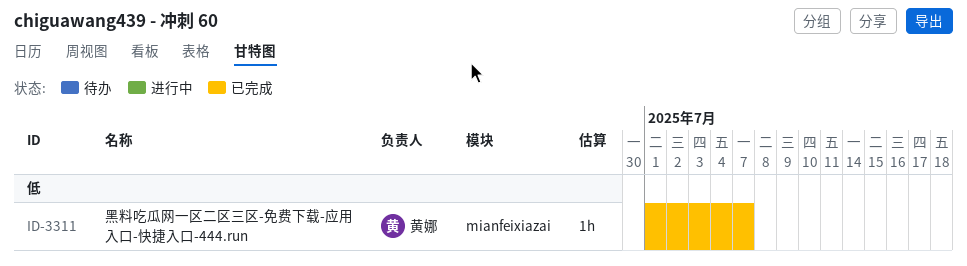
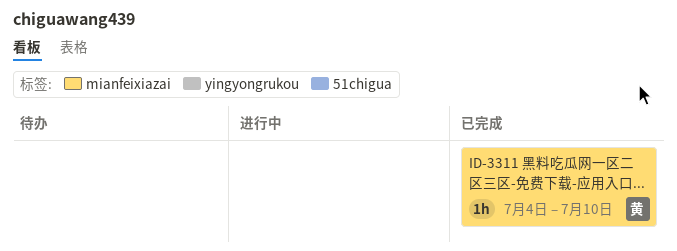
ID-3311, start: Jul 1 -> Jul 4
ID-3311, due: Jul 7 -> Jul 10

